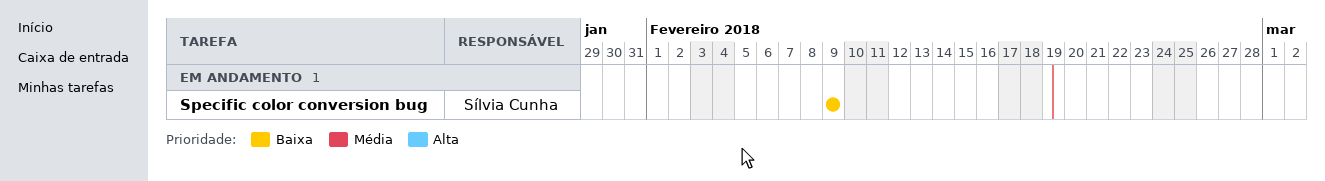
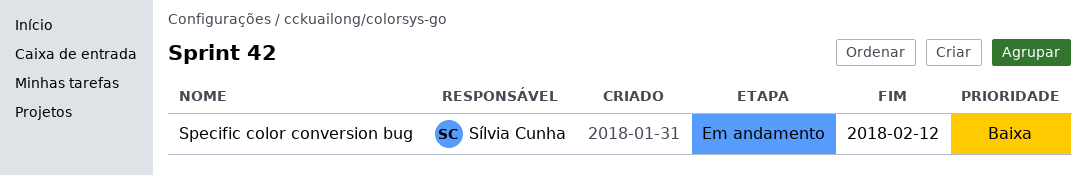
Specific color conversion bug, due: Feb 9 -> Feb 12

